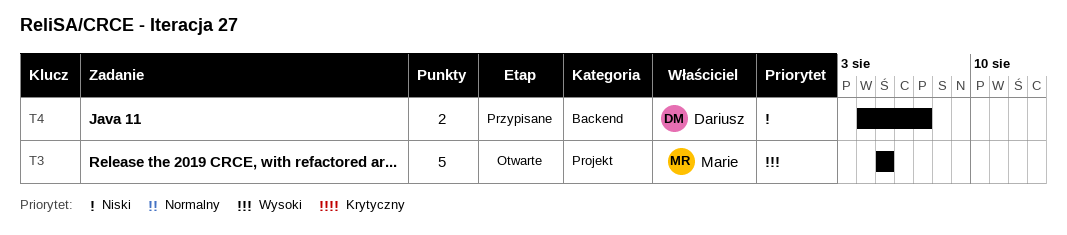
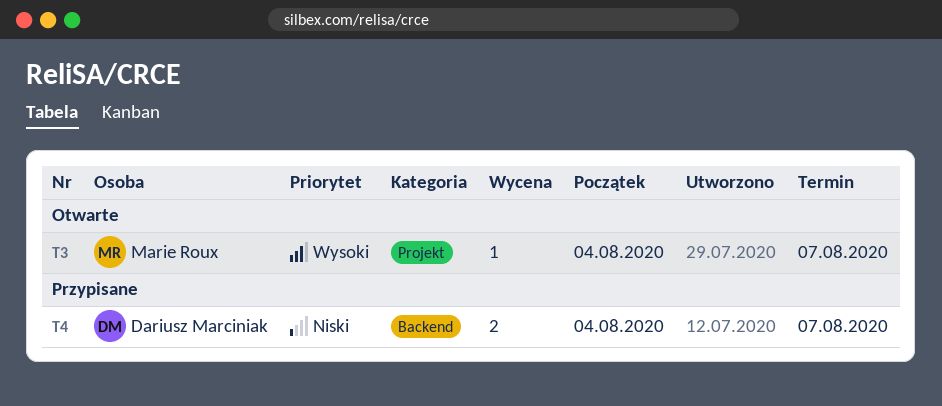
T3, estimate: 5 -> 1
T3, start: Aug 5 -> Aug 4
T3, due: Aug 5 -> Aug 7

